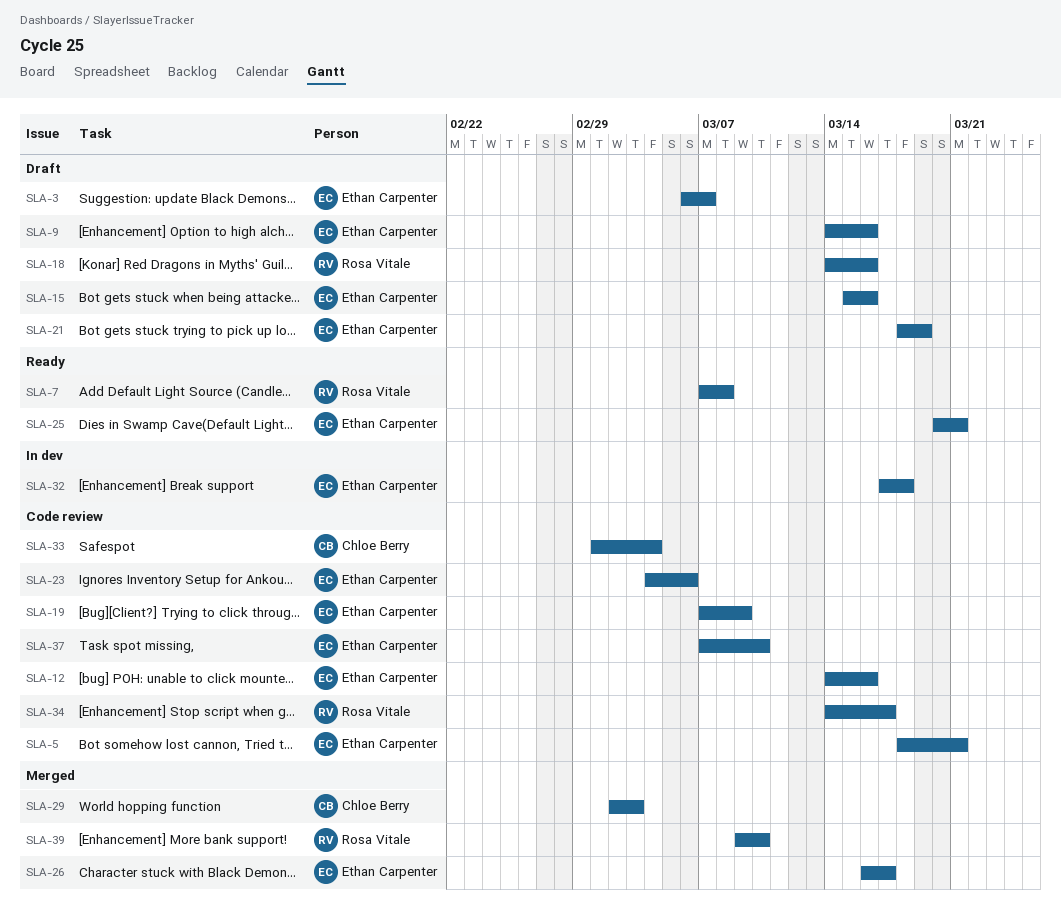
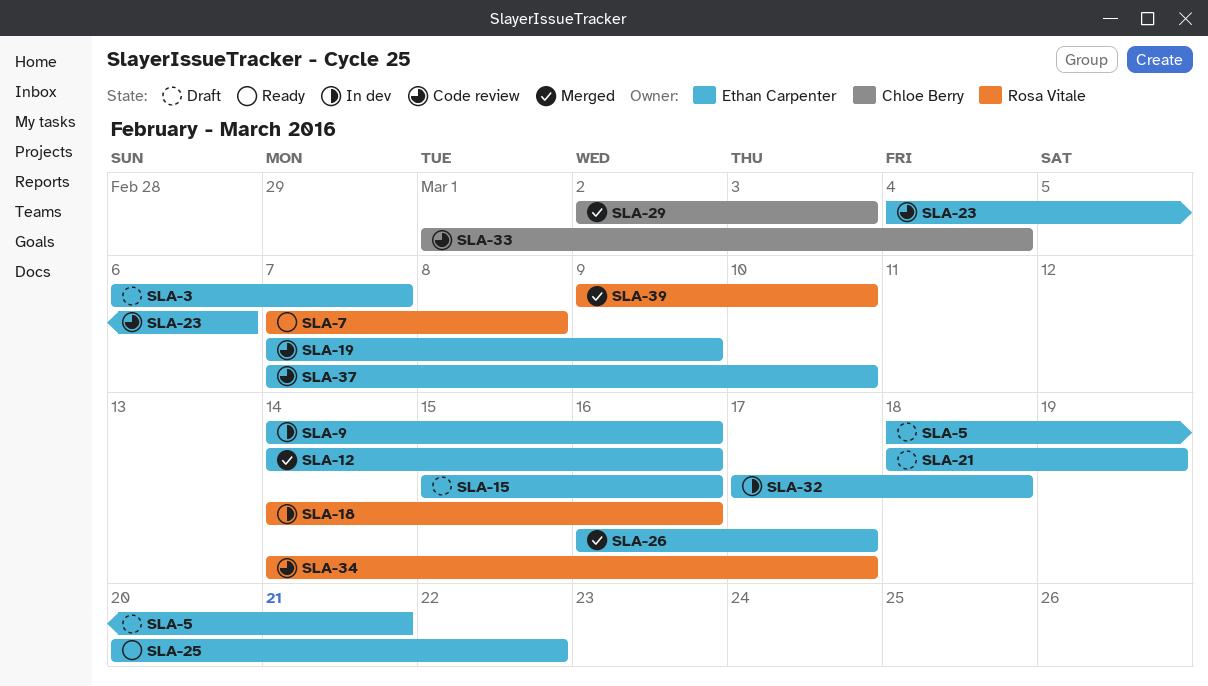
SLA-5, status: Code review -> Draft
SLA-9, status: Draft -> In dev
SLA-12, status: Code review -> Merged
SLA-18, status: Draft -> In dev
SLA-25, due: Mar 21 -> Mar 22

